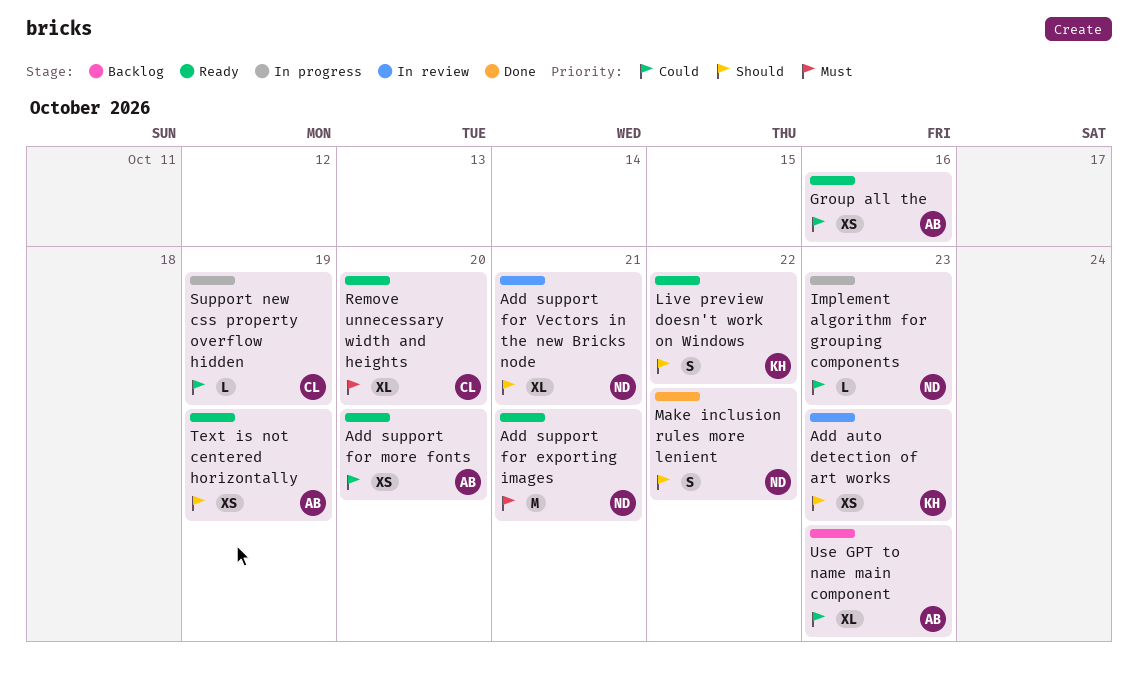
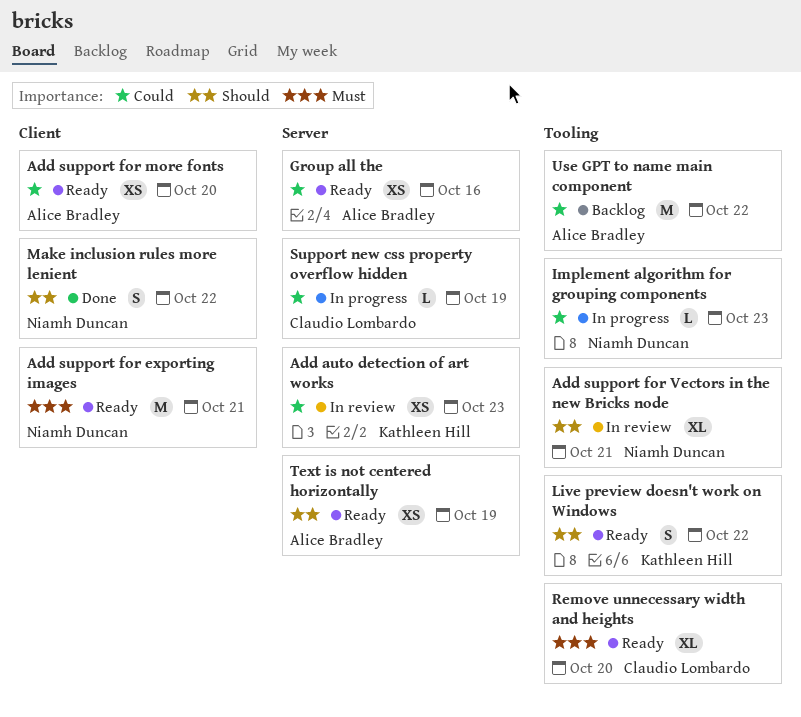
Add auto detection of art works, priority: Should -> Could
Use GPT to name main component, estimate: XL -> M
Use GPT to name main component, due: Oct 23 -> Oct 22

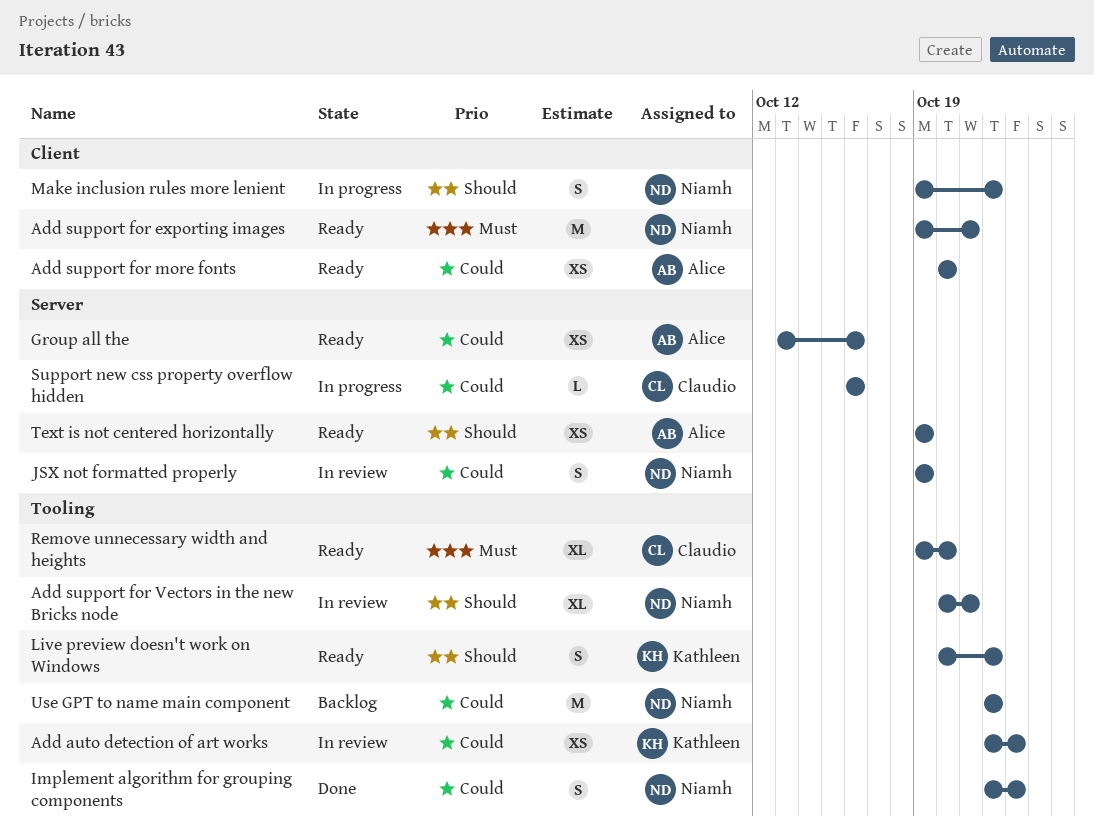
Add auto detection of art works, label: Server -> Tooling
Implement algorithm for grouping components, status: In progress -> Done
Implement algorithm for grouping components, estimate: L -> S
JSX not formatted properly: none -> present
Make inclusion rules more lenient, status: Done -> In progress
Support new css property overflow hidden, due: Oct 19 -> Oct 16
Use GPT to name main component, owner: Alice Bradley -> Niamh Duncan

